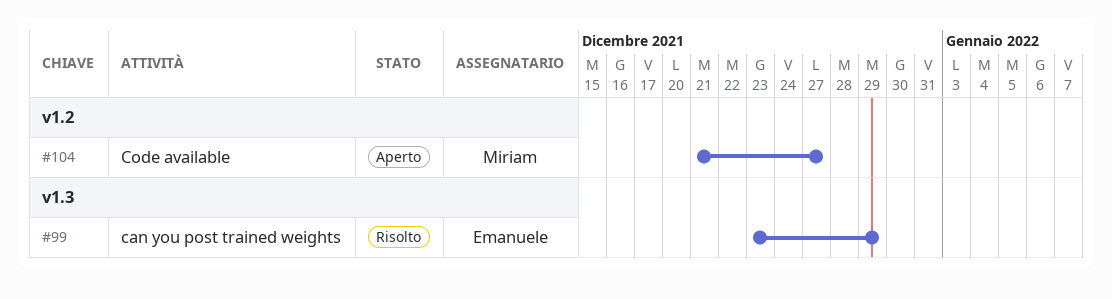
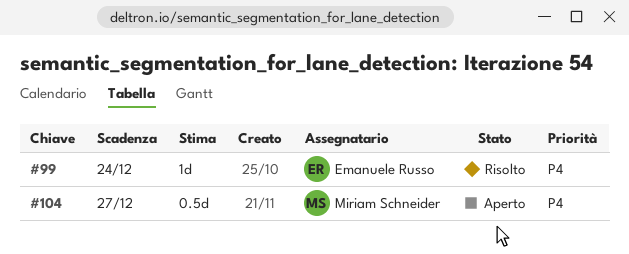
#99, due: Dec 29 -> Dec 24

